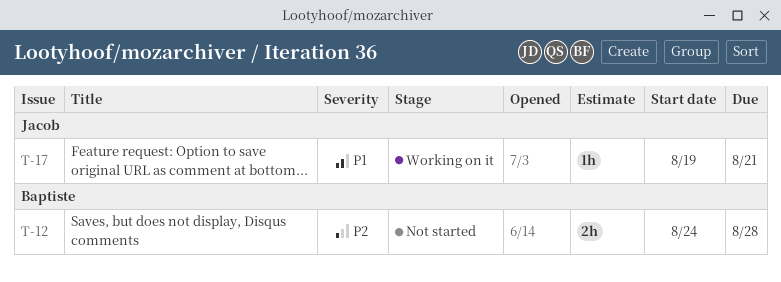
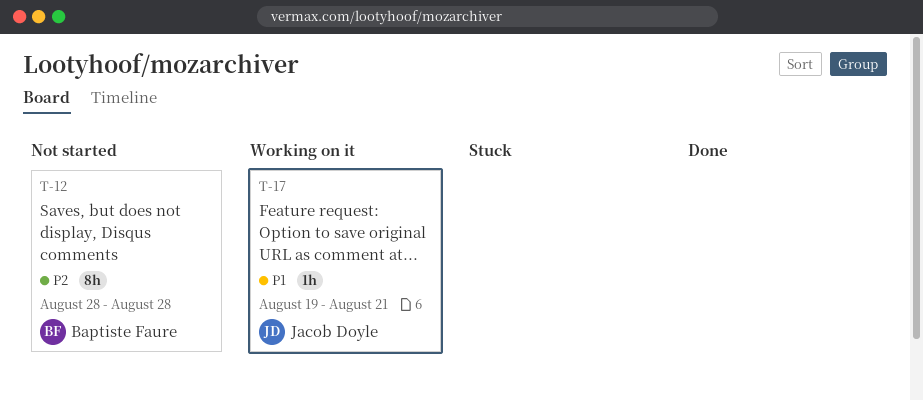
T-12, estimate: 2h -> 8h
T-12, start: Aug 24 -> Aug 28

